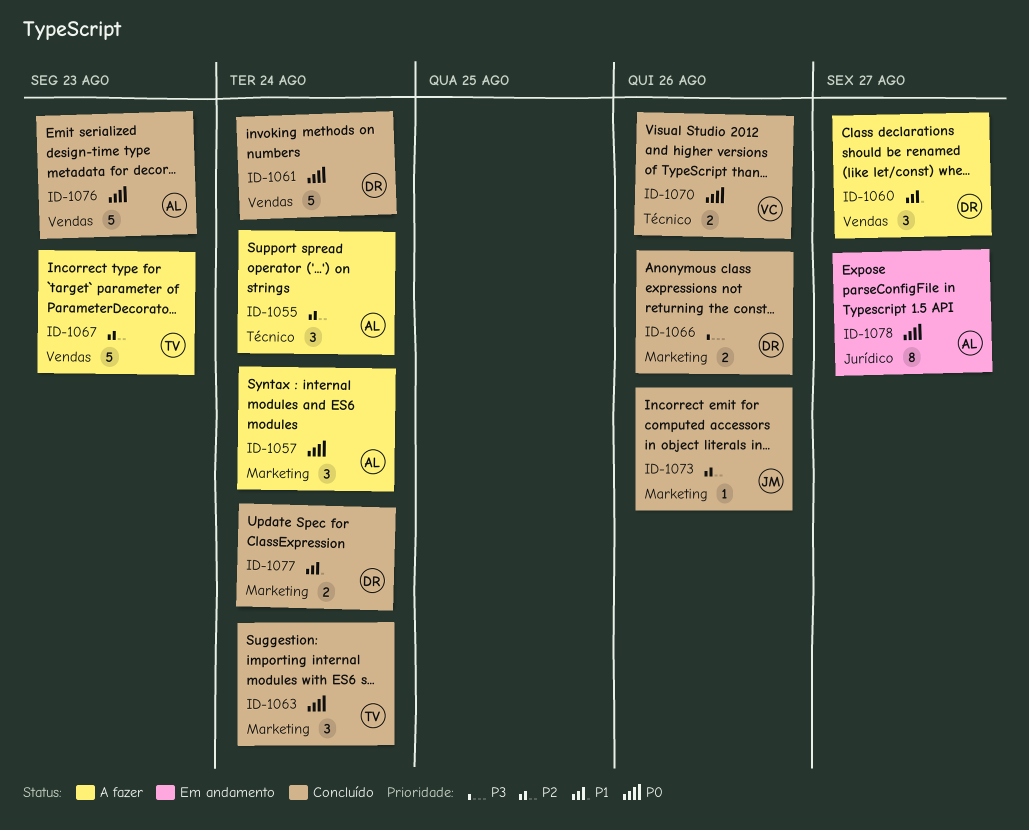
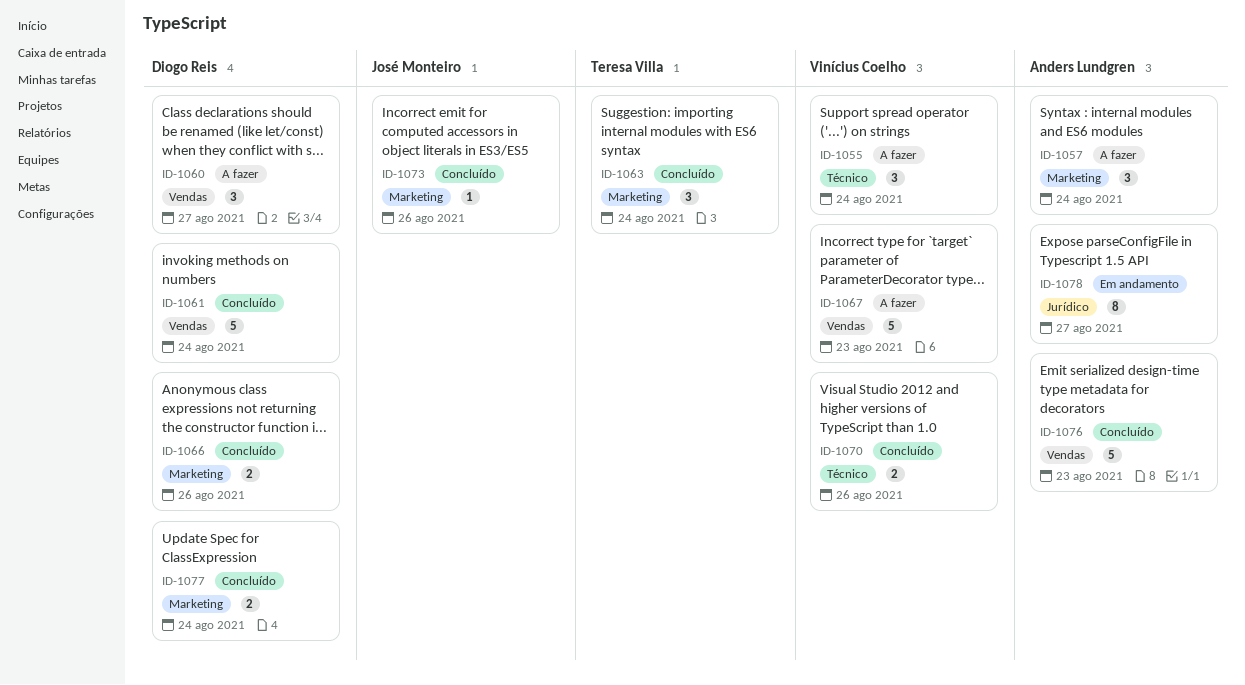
ID-1055, owner: Anders Lundgren -> Vinícius Coelho
ID-1067, owner: Teresa Villa -> Vinícius Coelho

